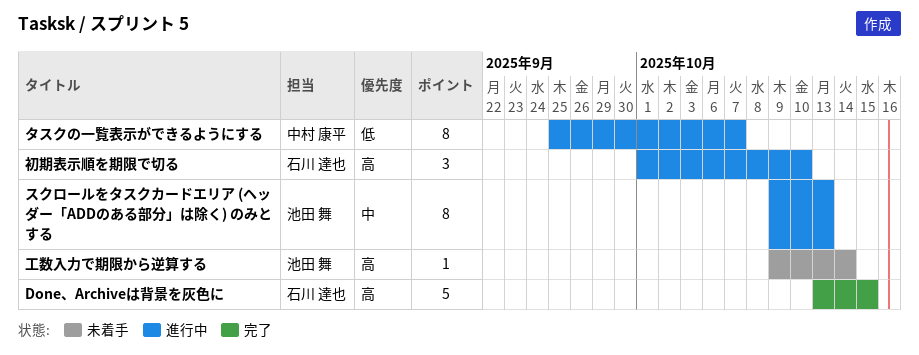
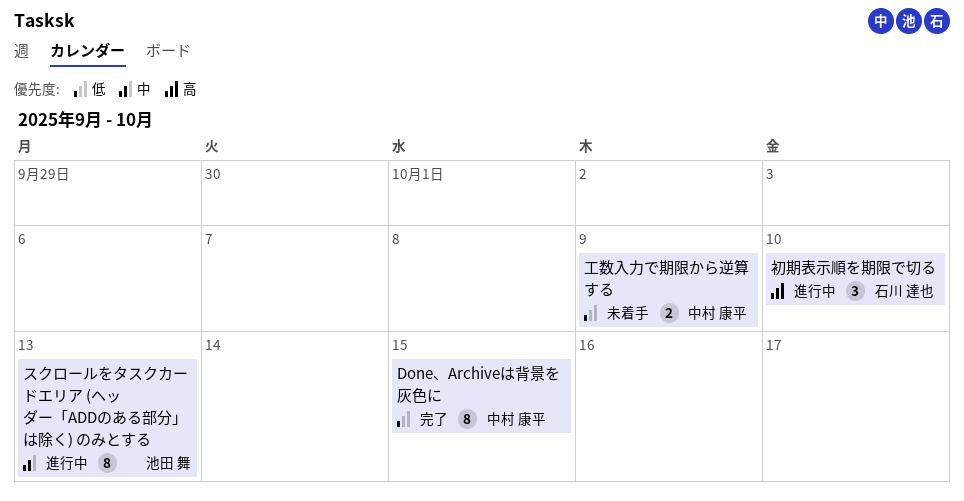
Done、Archiveは背景を灰色に, owner: 石川 達也 -> 中村 康平
Done、Archiveは背景を灰色に, priority: 高 -> 低
Done、Archiveは背景を灰色に, estimate: 5 -> 8
タスクの一覧表示ができるようにする: present -> none
工数入力で期限から逆算する, owner: 池田 舞 -> 中村 康平
工数入力で期限から逆算する, priority: 高 -> 低
工数入力で期限から逆算する, estimate: 1 -> 2
工数入力で期限から逆算する, due: Oct 14 -> Oct 9

